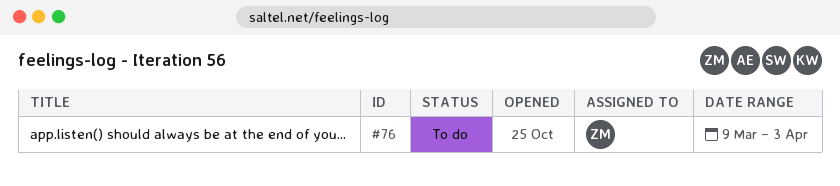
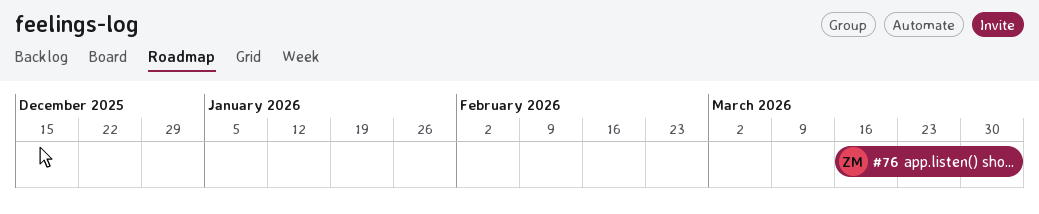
#76, start: Mar 9 -> Mar 16

